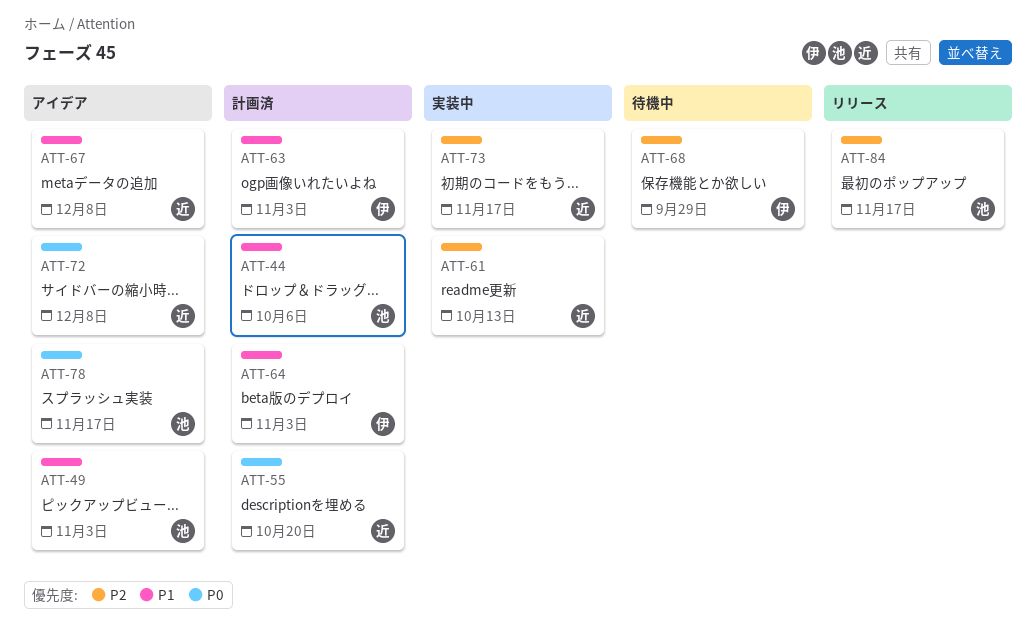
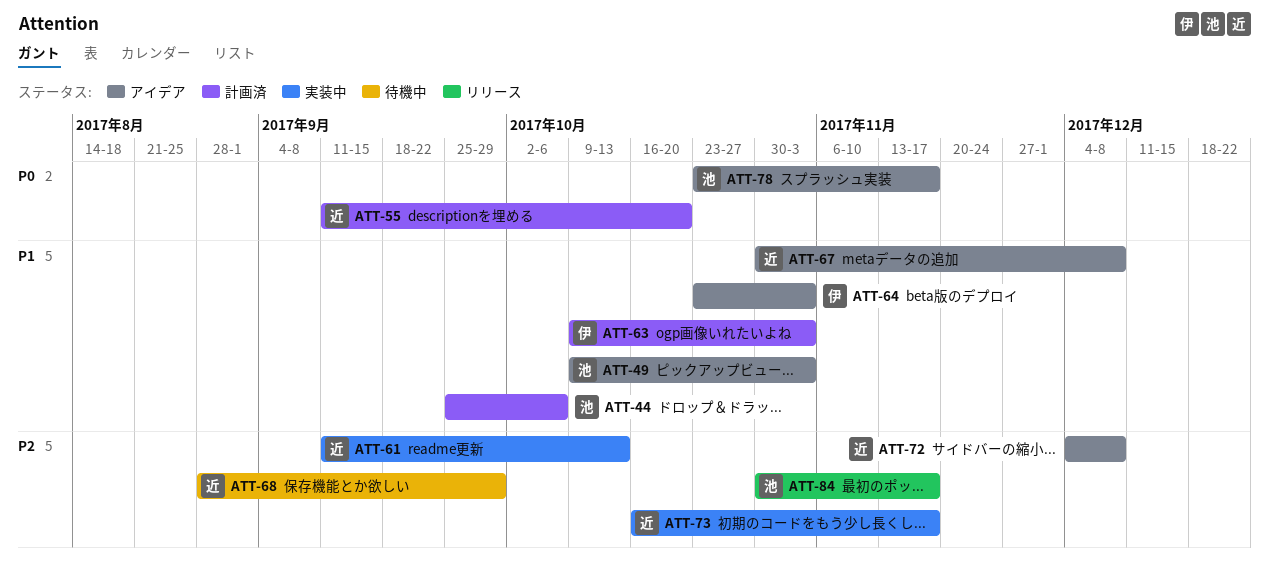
ATT-64, status: 計画済 -> アイデア
ATT-68, owner: 伊 -> 近
ATT-72, priority: P0 -> P2

